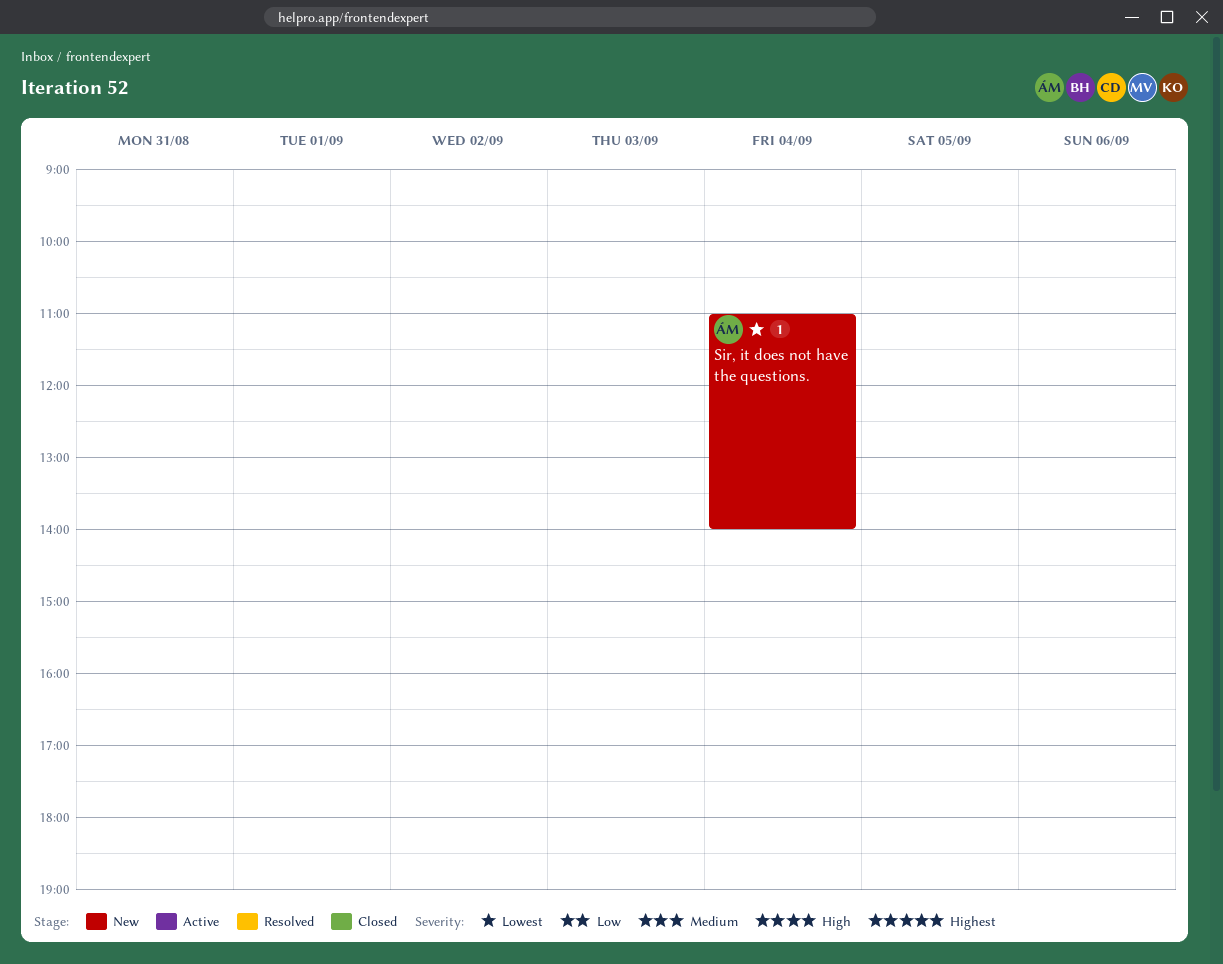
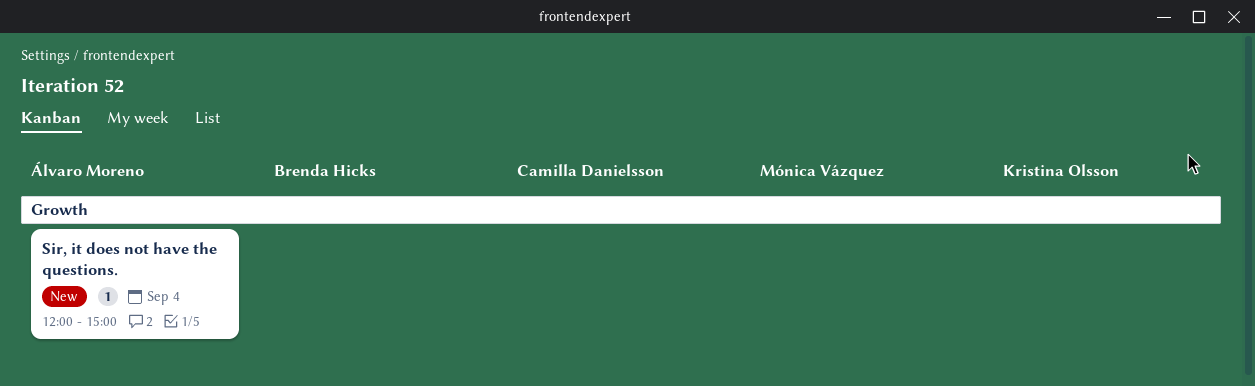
Sir, it does not have the questions., begins: 11:00 -> 12:00
Sir, it does not have the questions., ends: 14:00 -> 15:00

